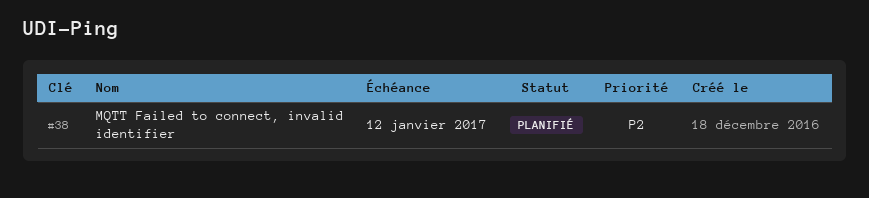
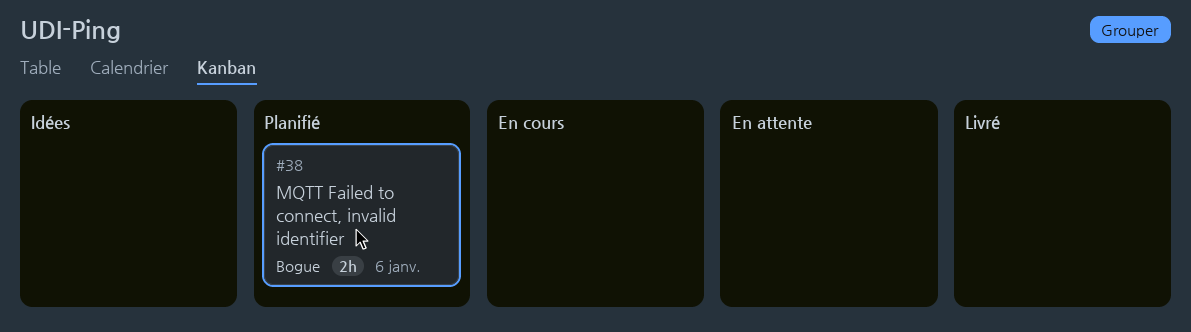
#38, due: Jan 12 -> Jan 6

